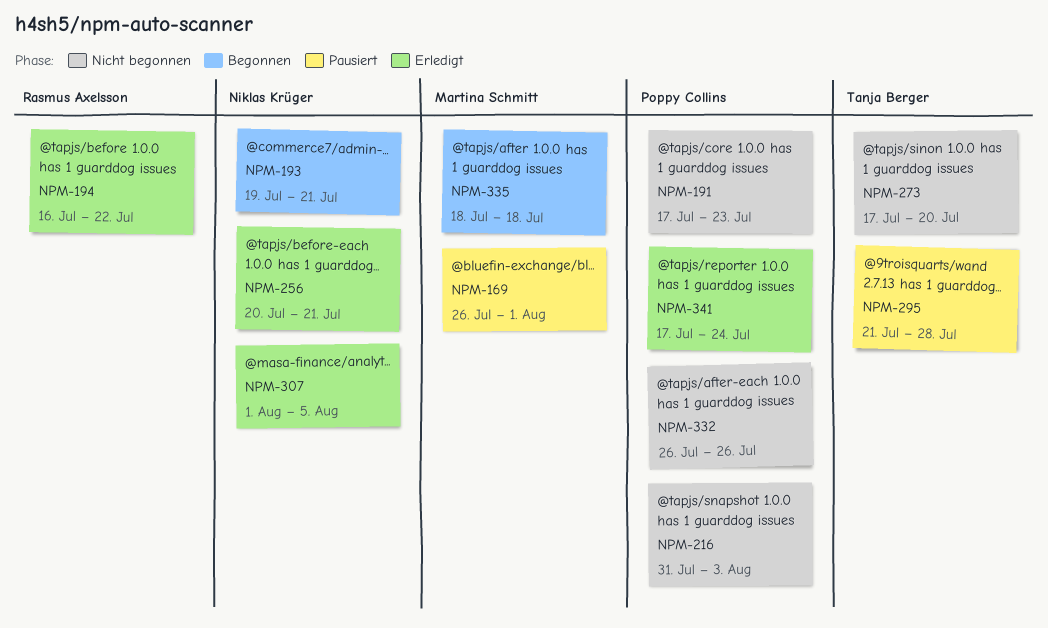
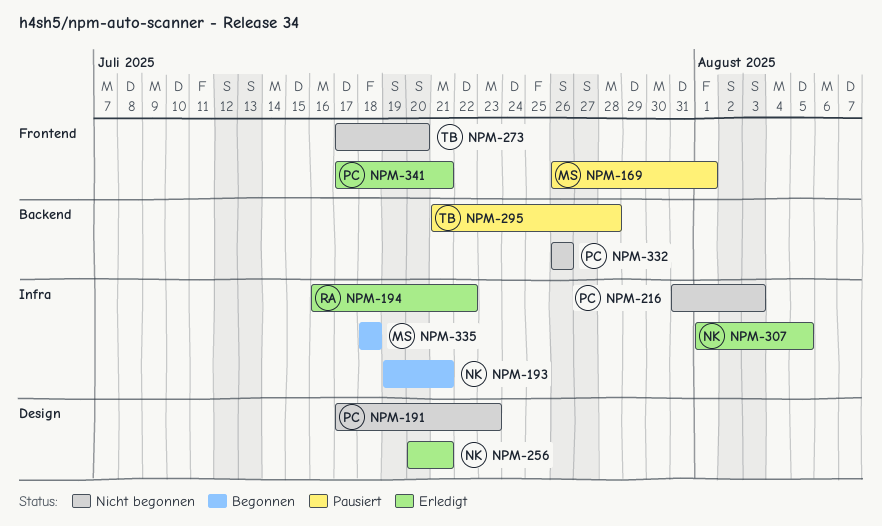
NPM-341, due: Jul 24 -> Jul 21

